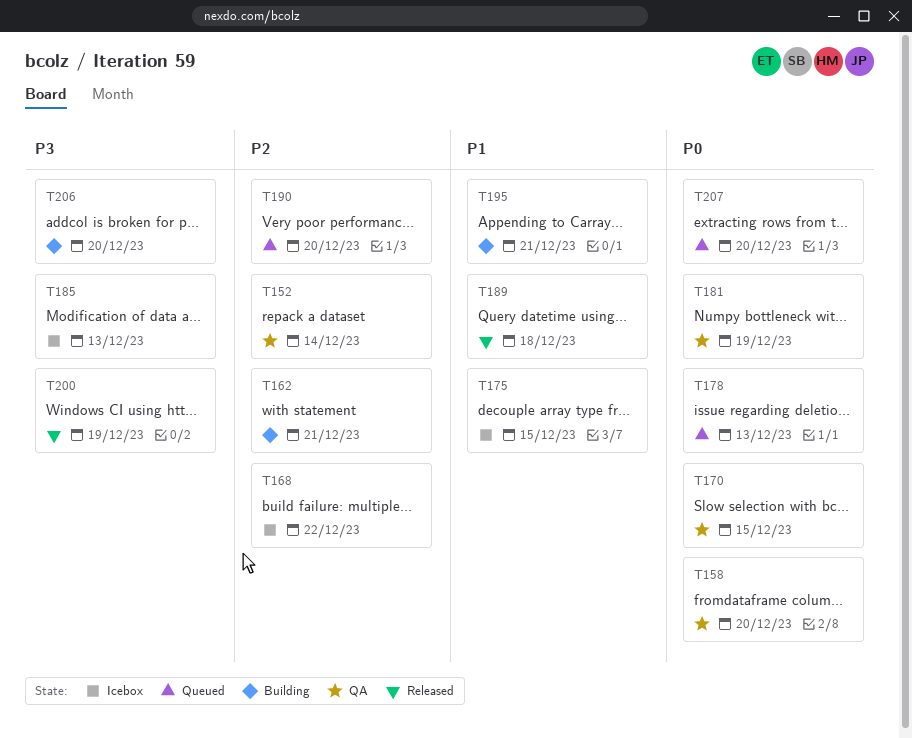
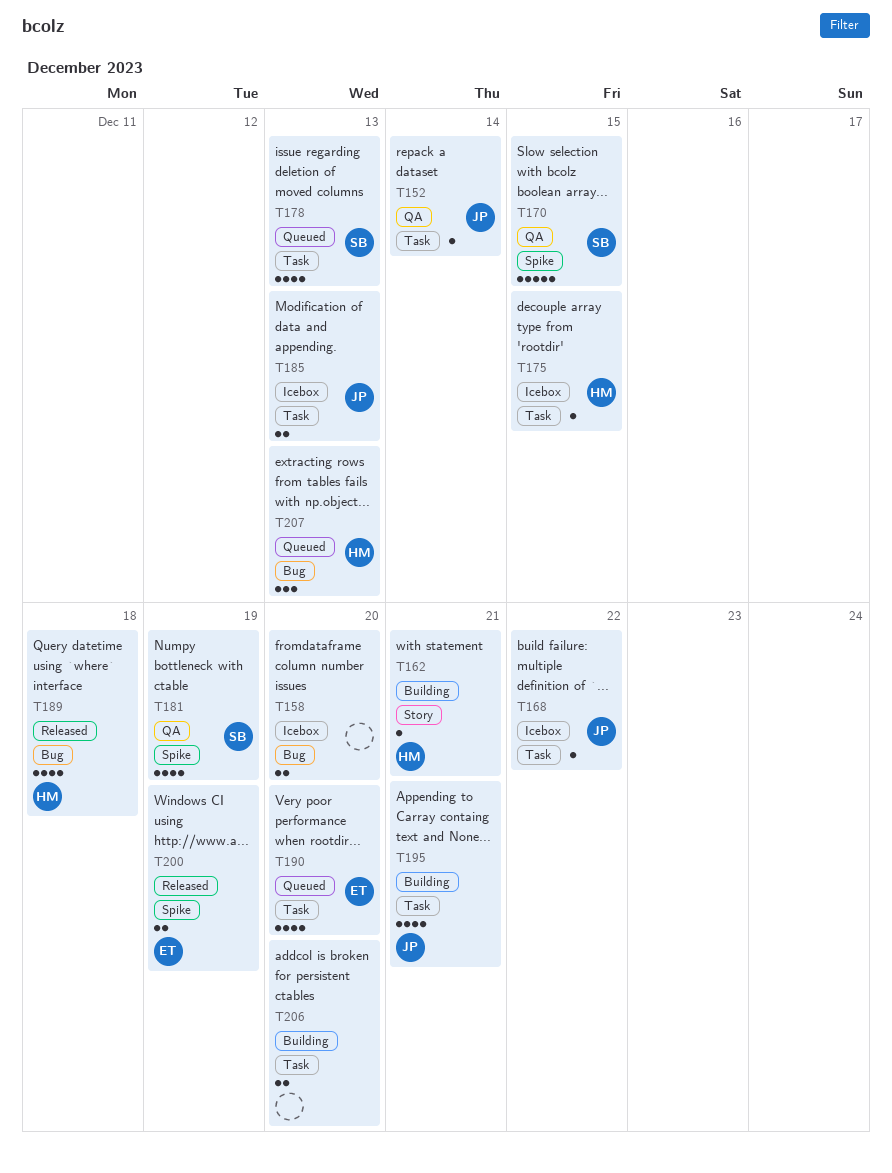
T158, status: QA -> Icebox
T207, due: Dec 20 -> Dec 13

